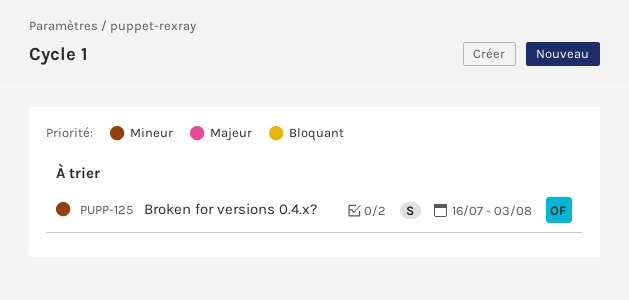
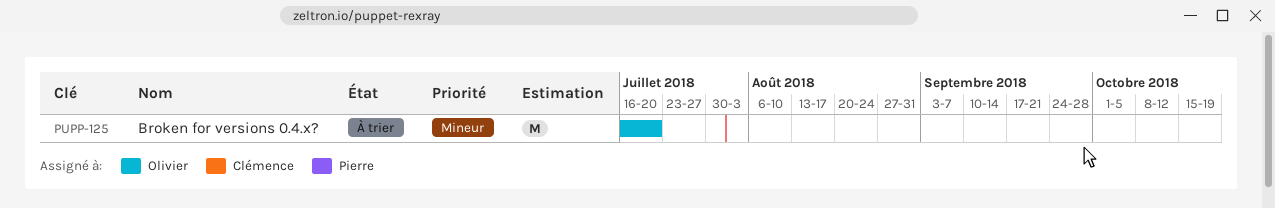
PUPP-125, estimate: S -> M
PUPP-125, due: Aug 3 -> Jul 20

